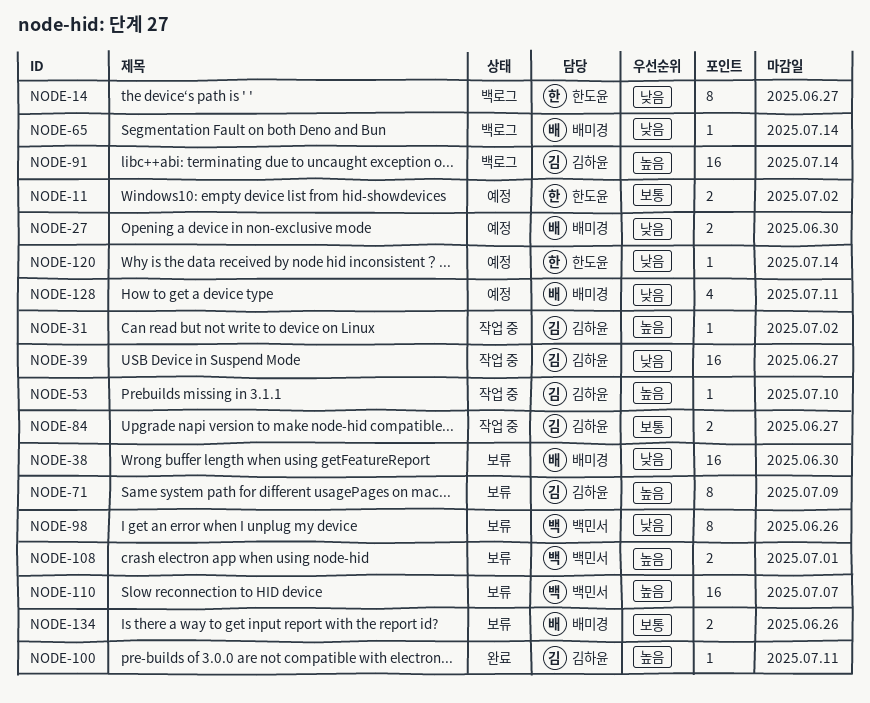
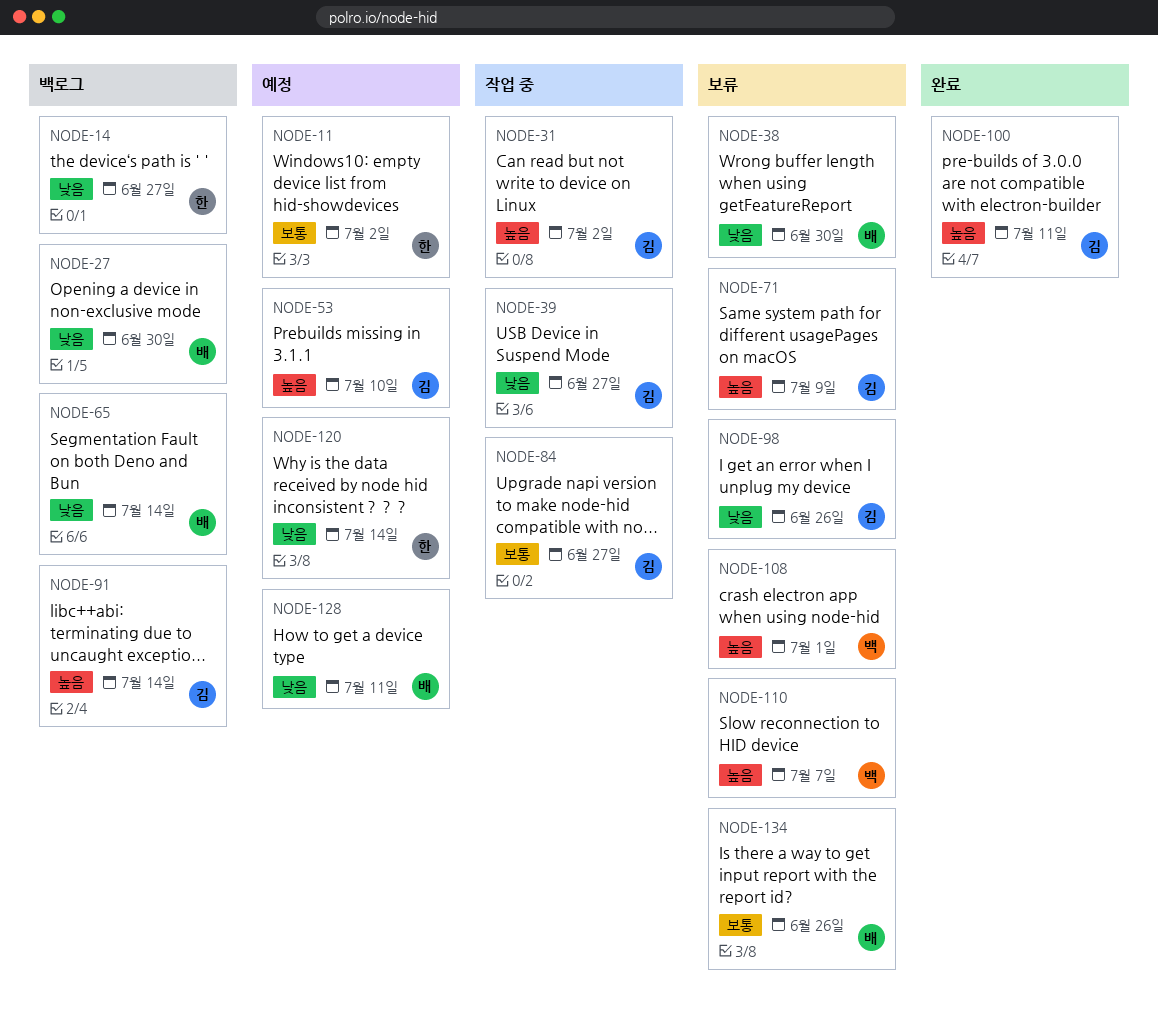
NODE-27, status: 예정 -> 백로그
NODE-53, status: 작업 중 -> 예정
NODE-98, owner: 백민서 -> 김하윤

